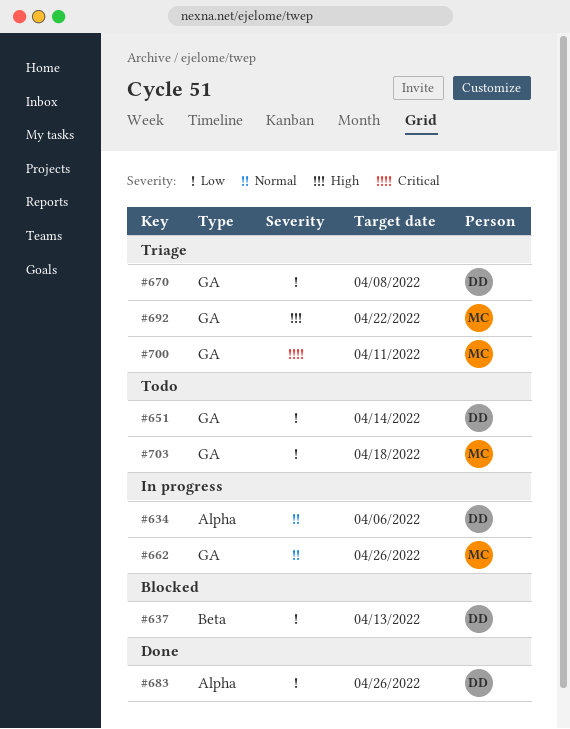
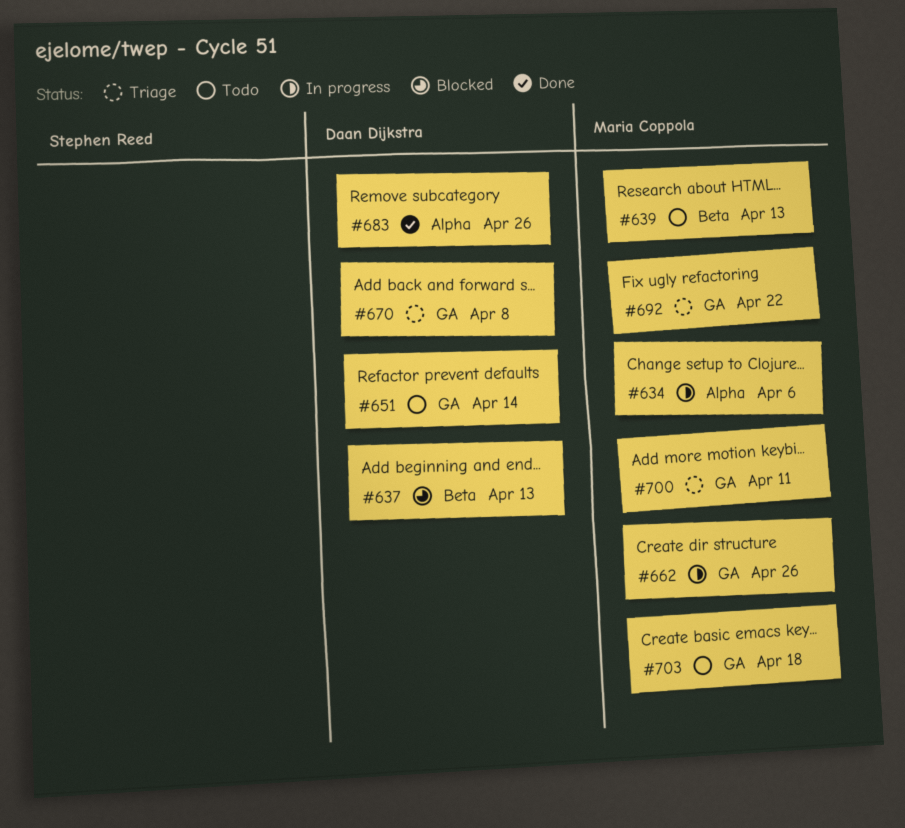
#634, owner: Daan Dijkstra -> Maria Coppola
#639: none -> present

